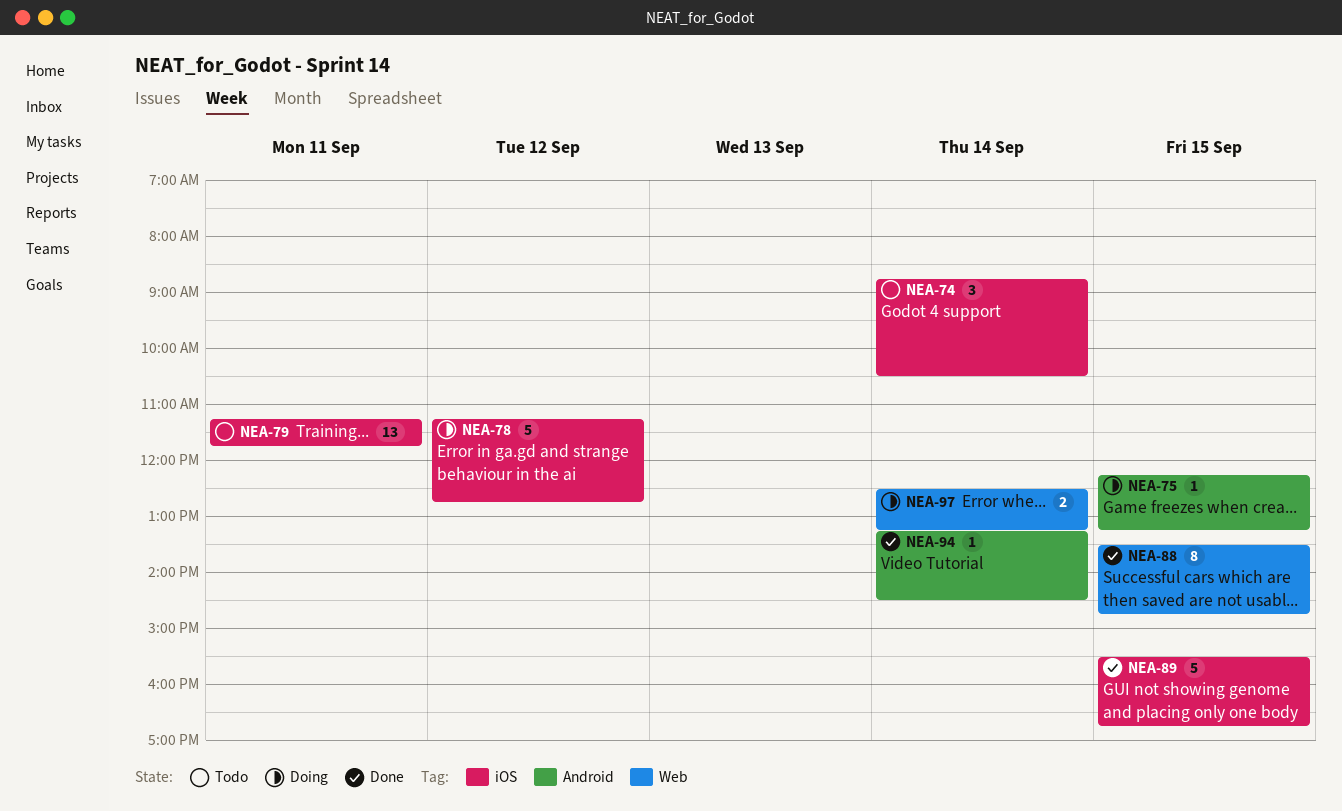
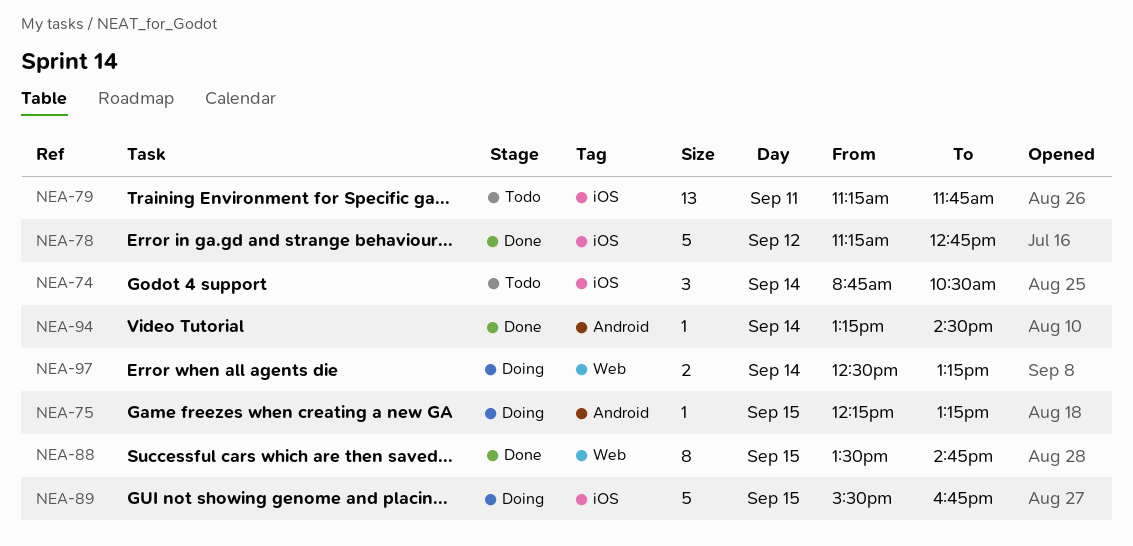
NEA-78, status: Doing -> Done
NEA-89, status: Done -> Doing

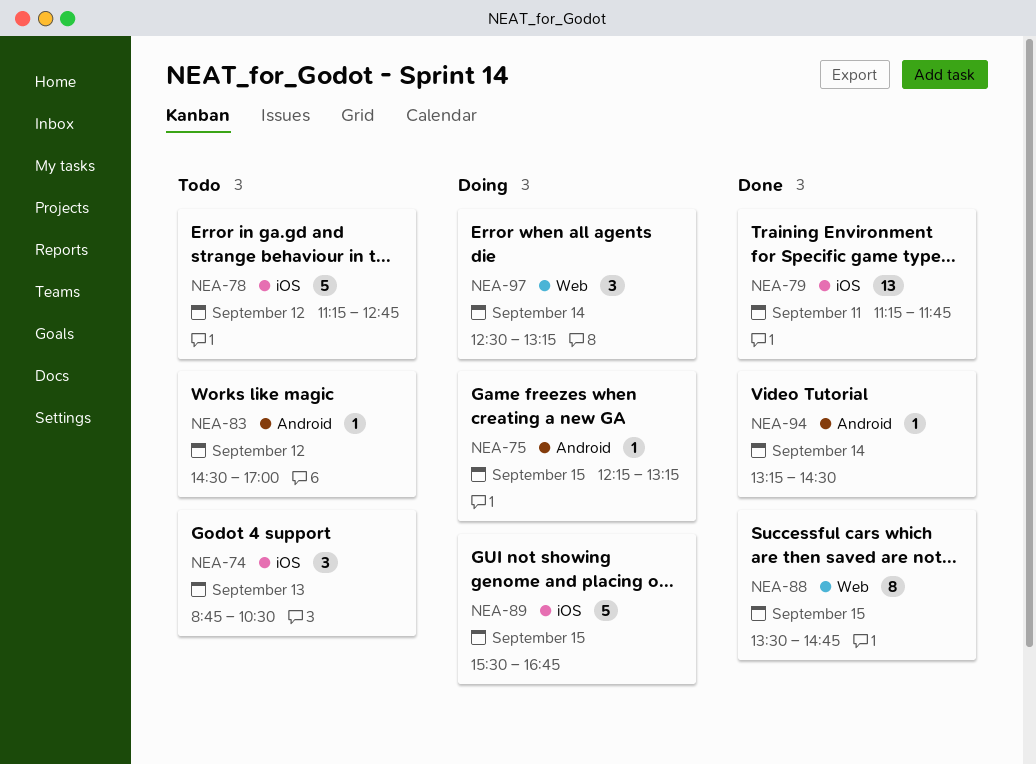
NEA-74, day: Sep 14 -> Sep 13
NEA-78, status: Done -> Todo
NEA-79, status: Todo -> Done
NEA-83: none -> present
NEA-97, estimate: 2 -> 3

